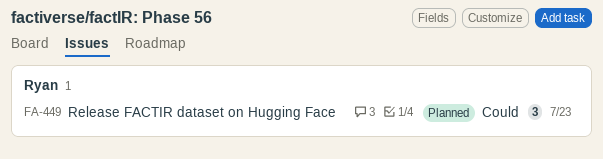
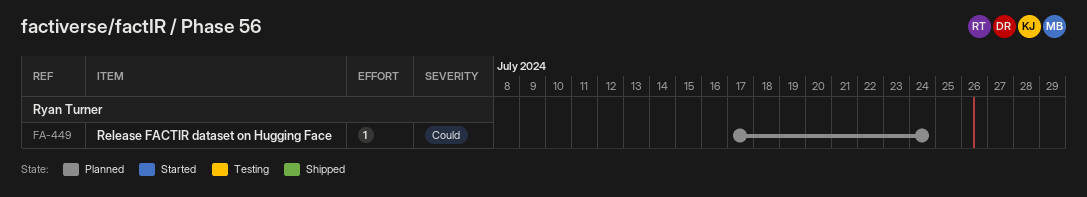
FA-449, estimate: 3 -> 1
FA-449, due: Jul 23 -> Jul 24

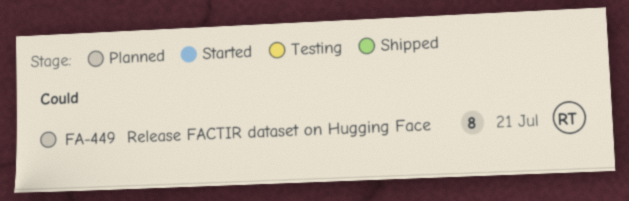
FA-449, estimate: 1 -> 8
FA-449, due: Jul 24 -> Jul 21

